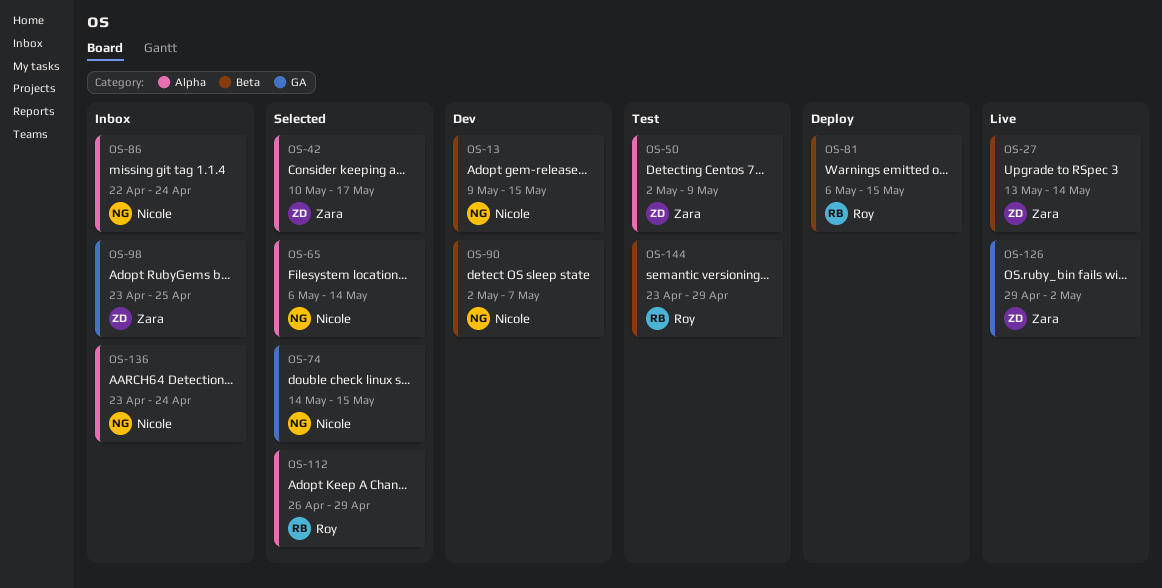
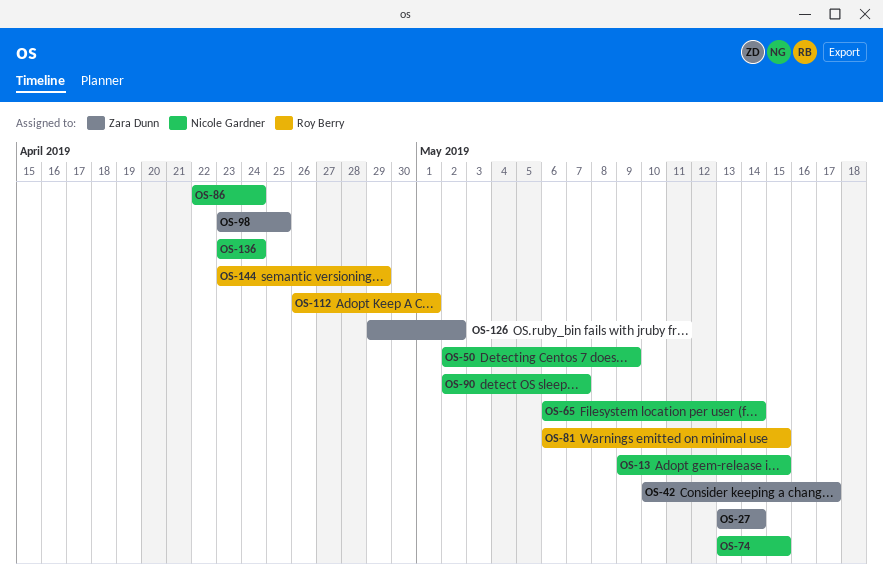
OS-50, owner: Zara Dunn -> Nicole Gardner
OS-74, start: May 14 -> May 13
OS-112, due: Apr 29 -> May 1

